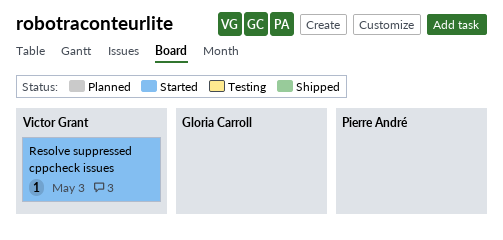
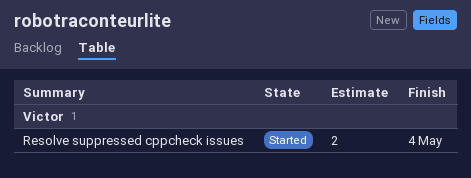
Resolve suppressed cppcheck issues, estimate: 1 -> 2
Resolve suppressed cppcheck issues, due: May 3 -> May 4

